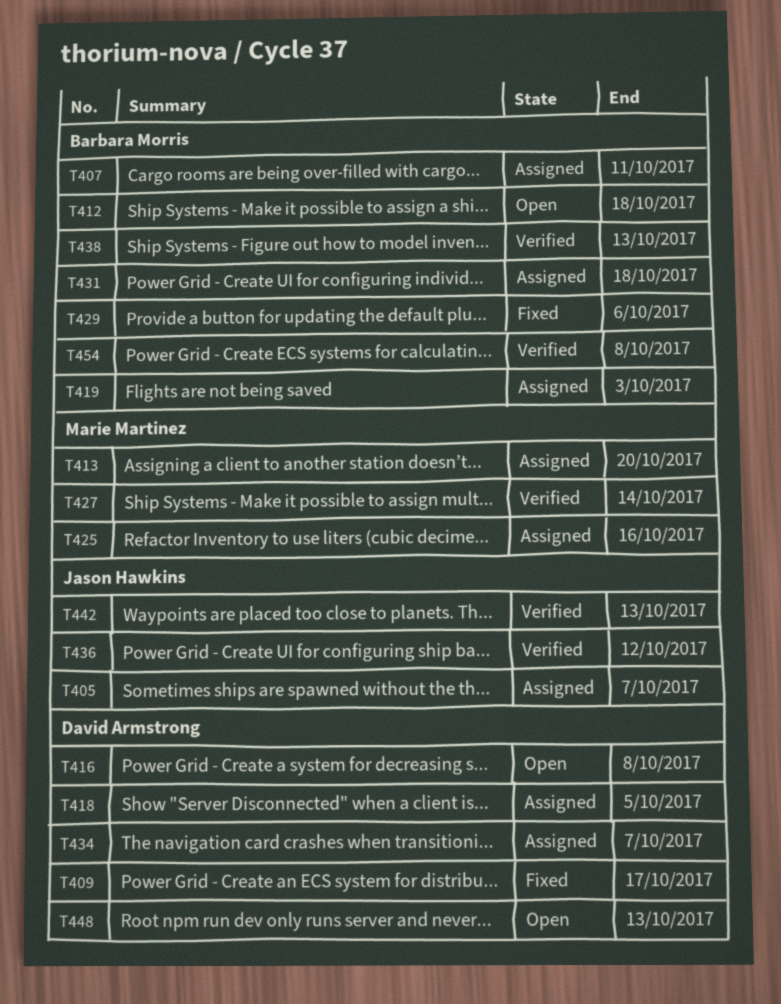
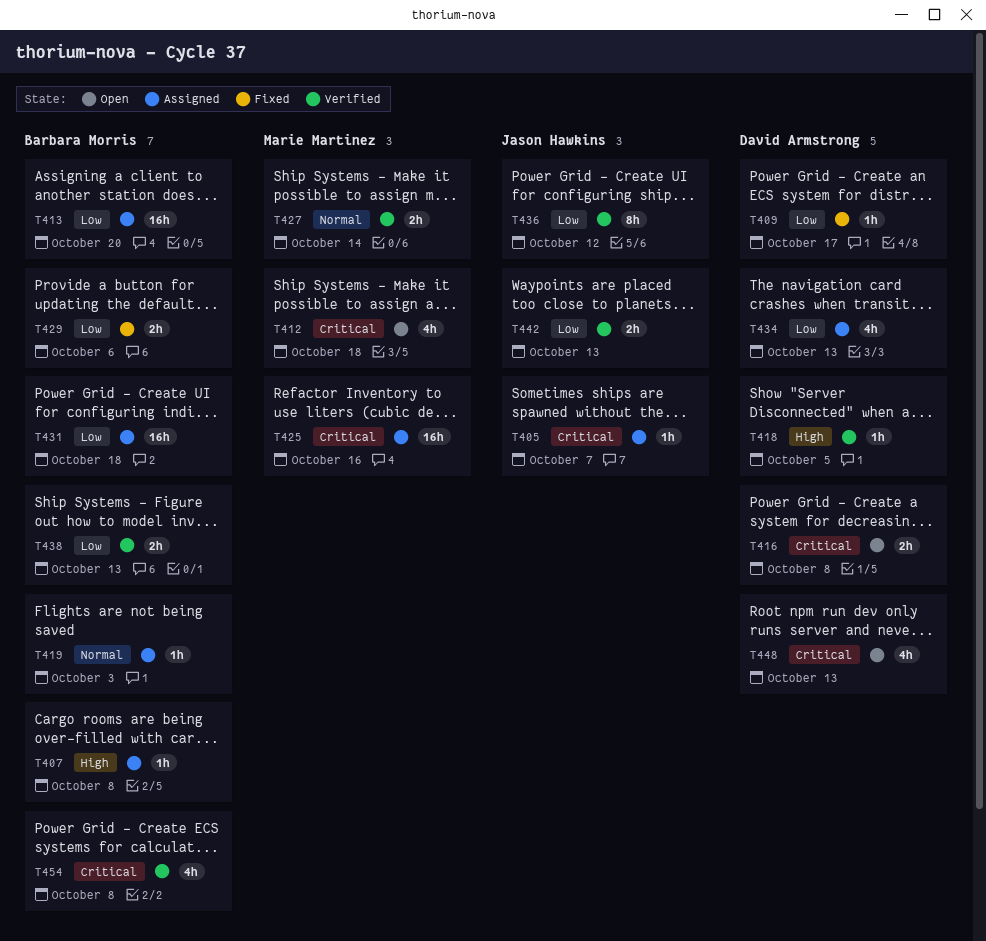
T407, due: Oct 11 -> Oct 8
T412, owner: Barbara Morris -> Marie Martinez
T413, owner: Marie Martinez -> Barbara Morris
T418, status: Assigned -> Verified
T434, due: Oct 7 -> Oct 13

